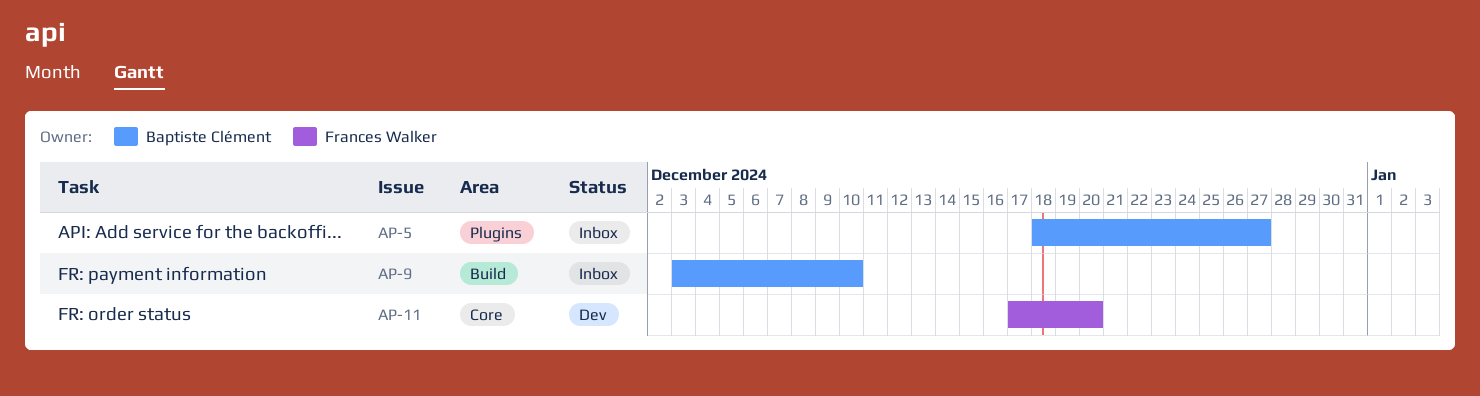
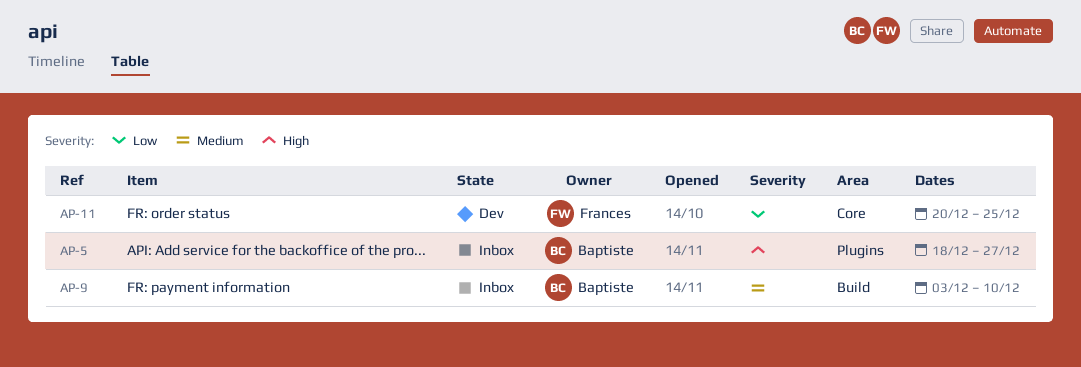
AP-11, start: Dec 17 -> Dec 20
AP-11, due: Dec 20 -> Dec 25

